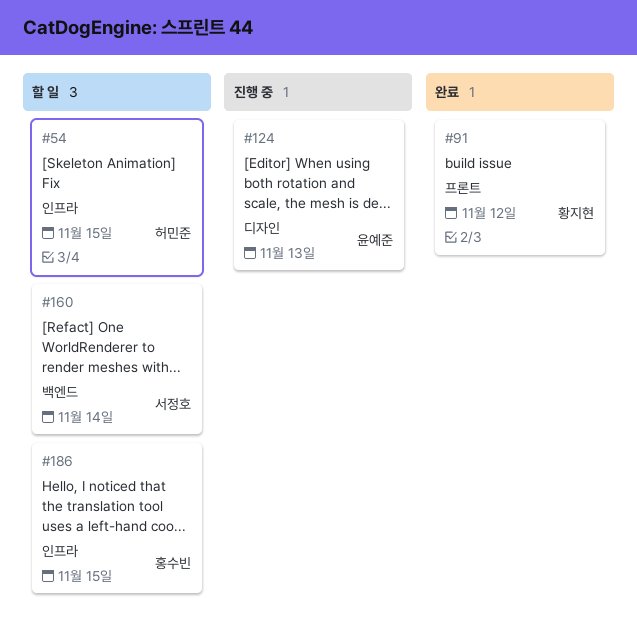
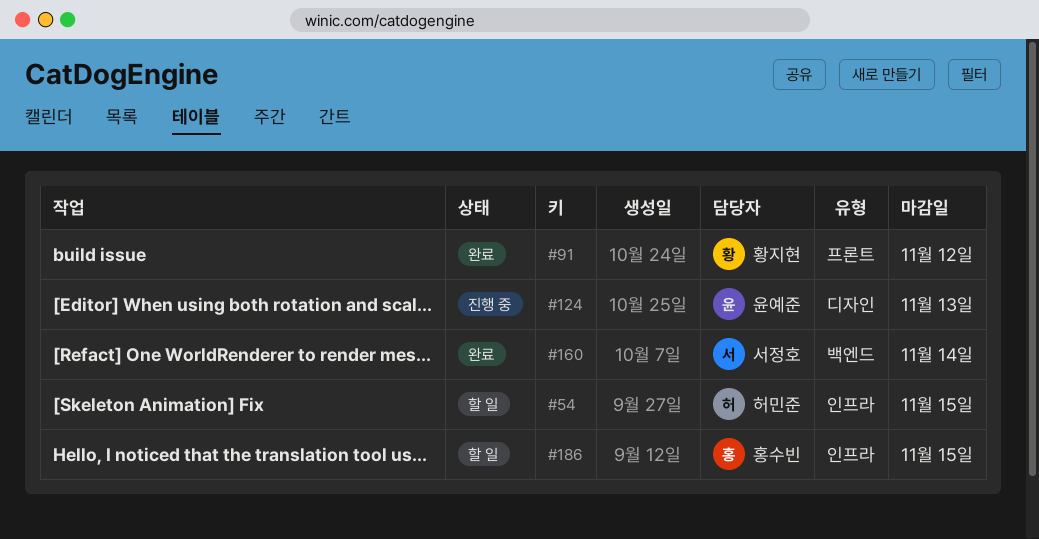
#160, status: 할 일 -> 완료

